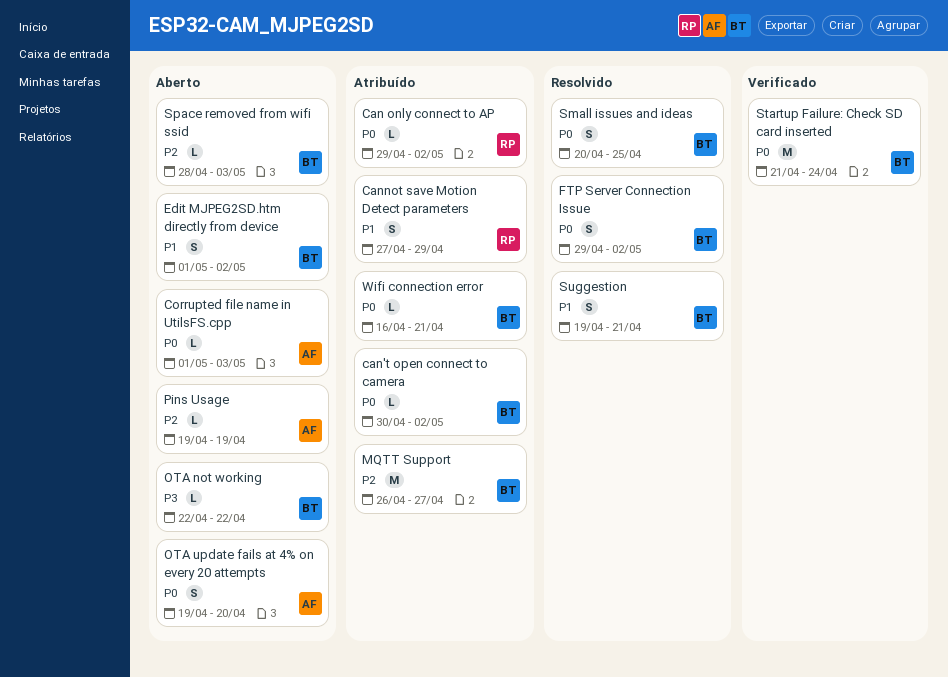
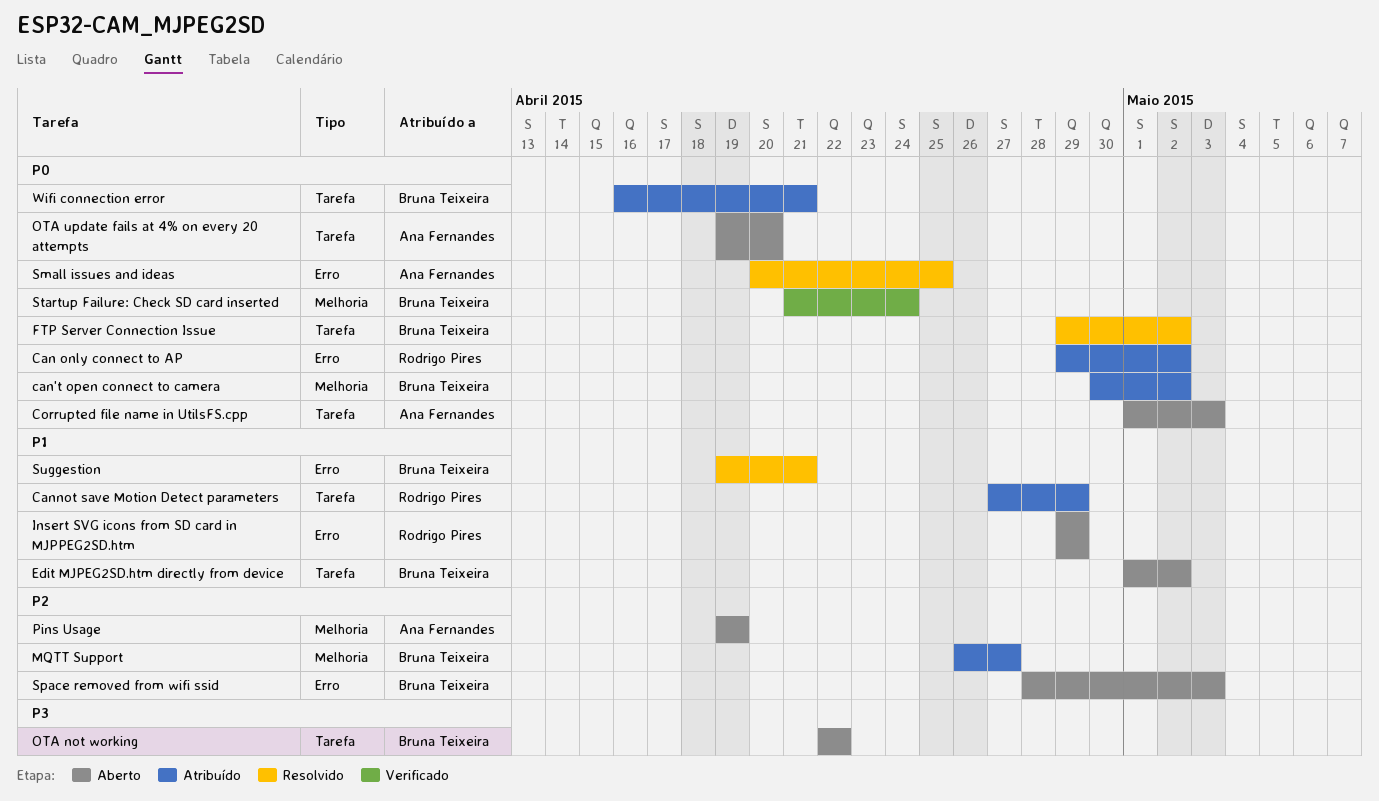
Insert SVG icons from SD card in MJPPEG2SD.htm: none -> present
Small issues and ideas, owner: Bruna Teixeira -> Ana Fernandes

